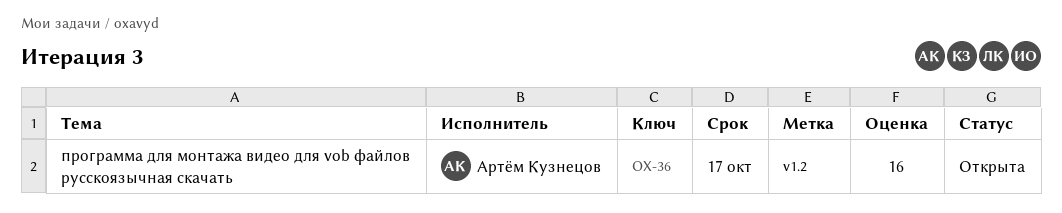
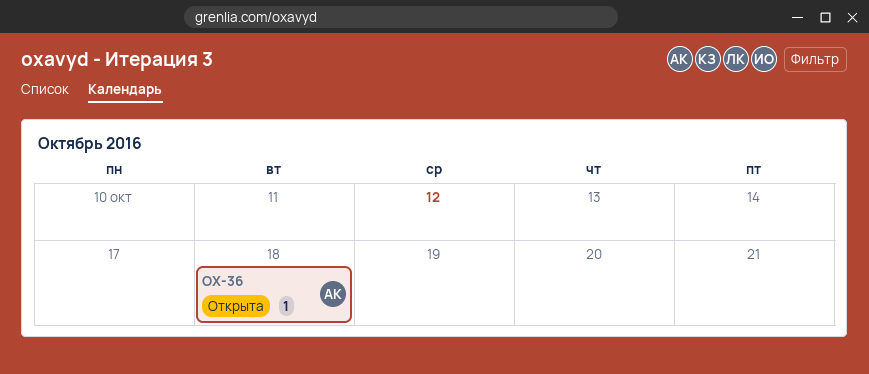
OX-36, estimate: 16 -> 1
OX-36, due: Oct 17 -> Oct 18

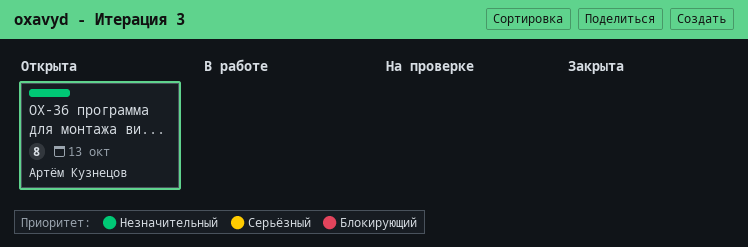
OX-36, estimate: 1 -> 8
OX-36, due: Oct 18 -> Oct 13

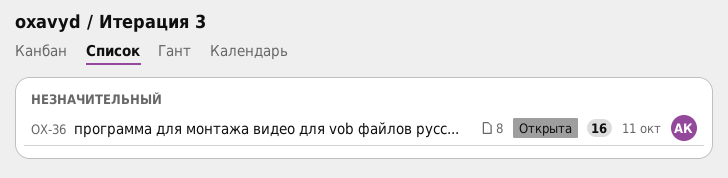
OX-36, estimate: 8 -> 16
OX-36, due: Oct 13 -> Oct 11

